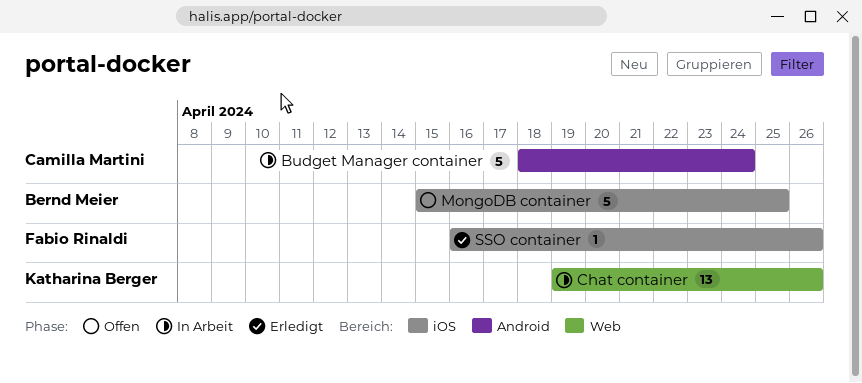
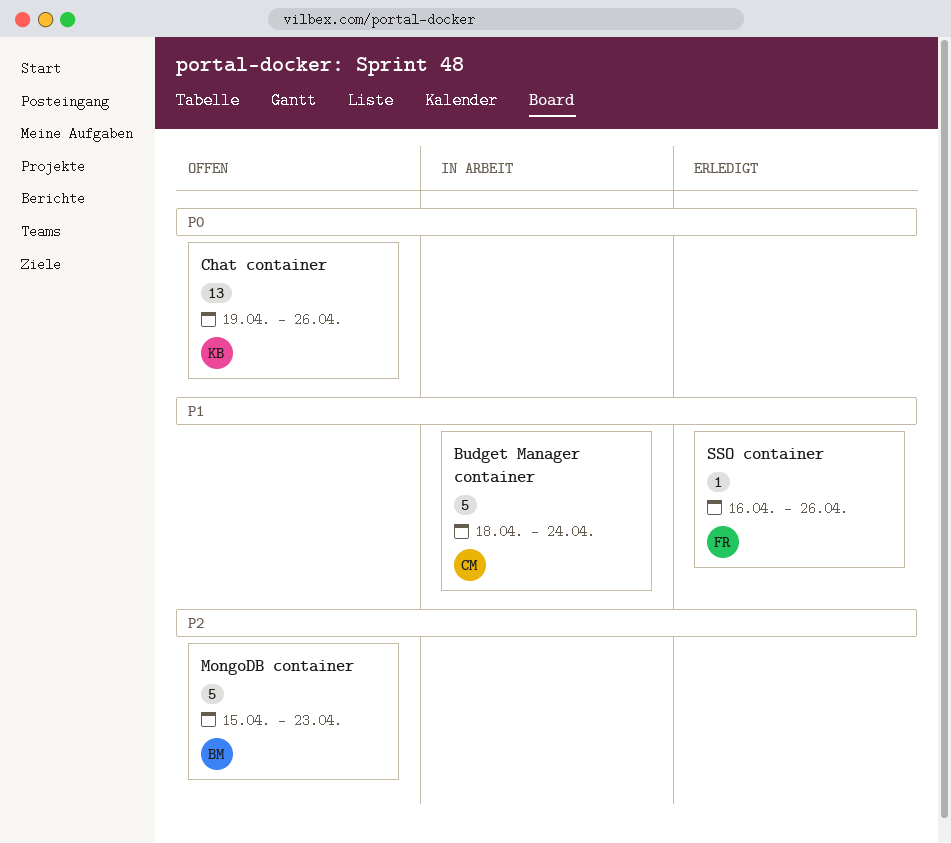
Chat container, status: In Arbeit -> Offen
MongoDB container, due: Apr 25 -> Apr 23

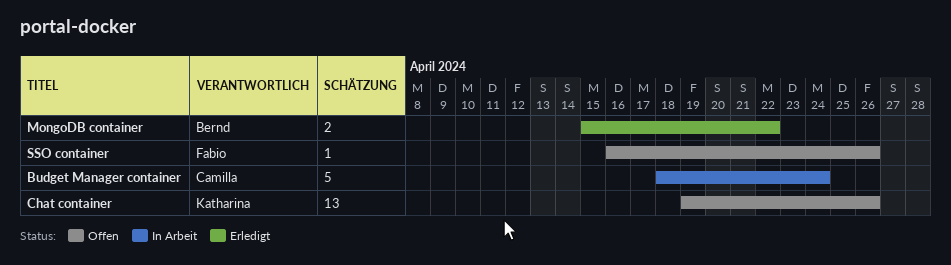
MongoDB container, status: Offen -> Erledigt
MongoDB container, estimate: 5 -> 2
MongoDB container, due: Apr 23 -> Apr 22
SSO container, status: Erledigt -> Offen

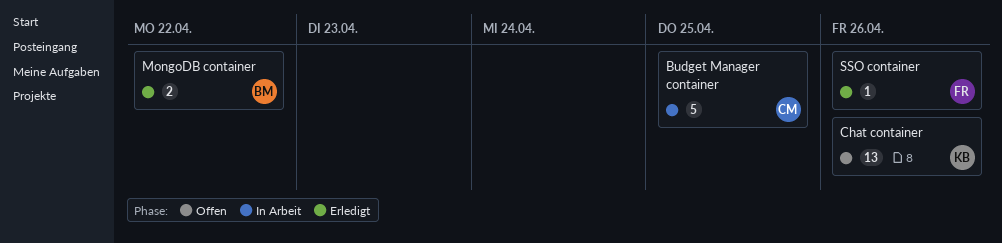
Budget Manager container, due: Apr 24 -> Apr 25
SSO container, status: Offen -> Erledigt

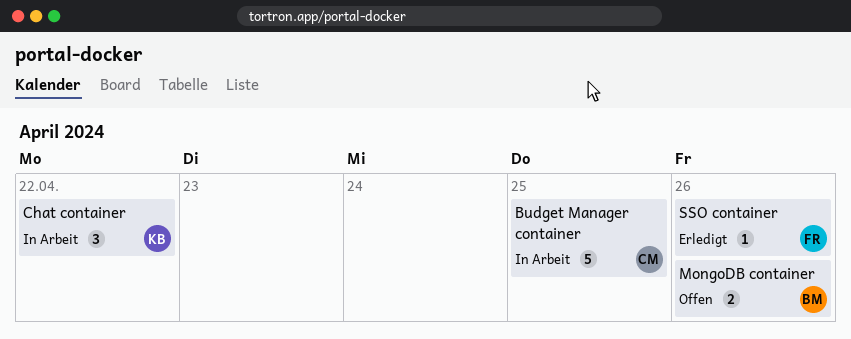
Chat container, status: Offen -> In Arbeit
Chat container, estimate: 13 -> 3
Chat container, due: Apr 26 -> Apr 22
MongoDB container, status: Erledigt -> Offen
MongoDB container, due: Apr 22 -> Apr 26

